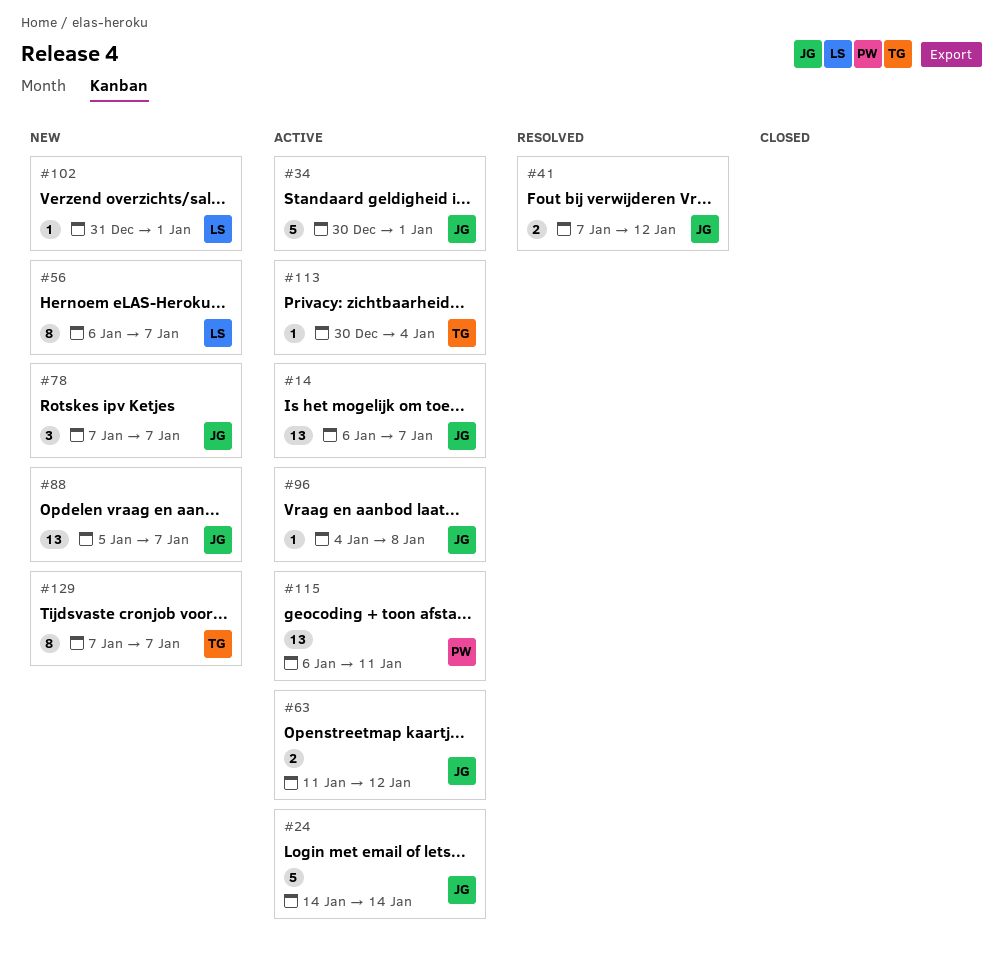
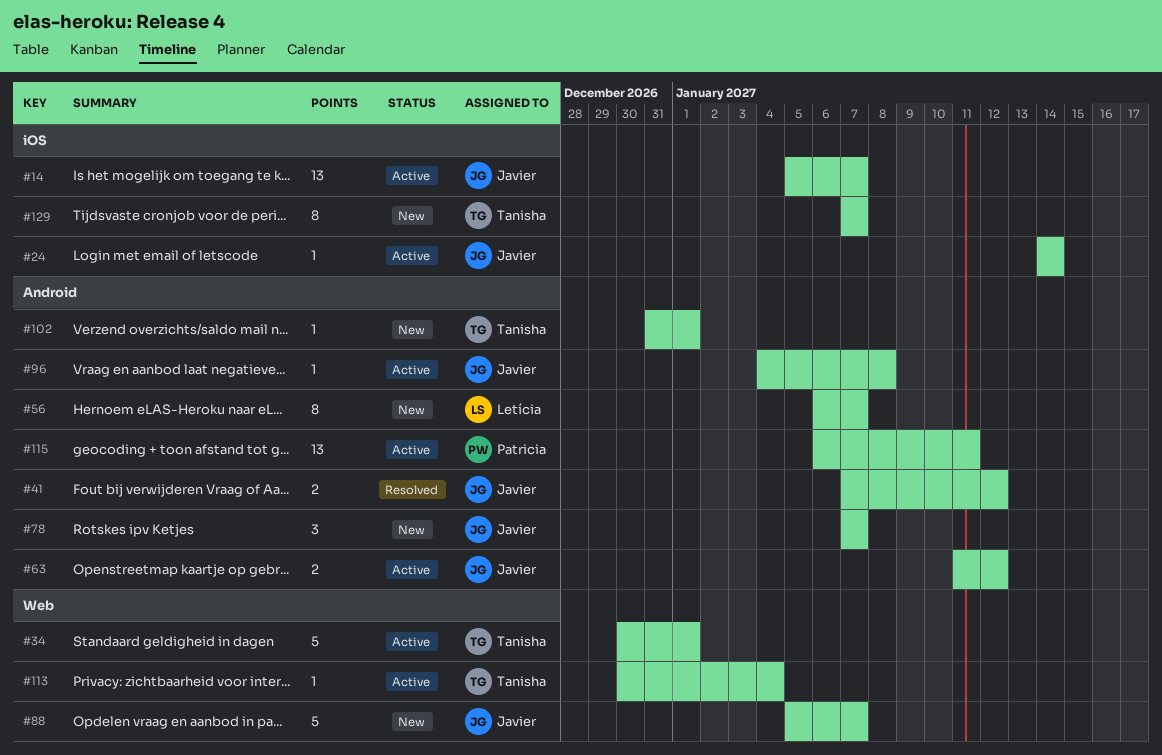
#14, start: Jan 6 -> Jan 5
#24, estimate: 5 -> 1
#34, owner: Javier -> Tanisha
#88, estimate: 13 -> 5
#102, owner: Letícia -> Tanisha

